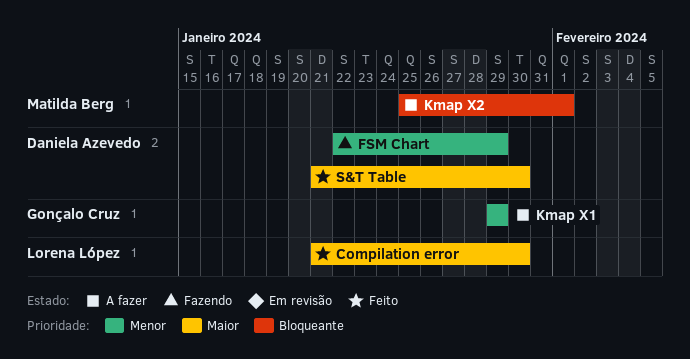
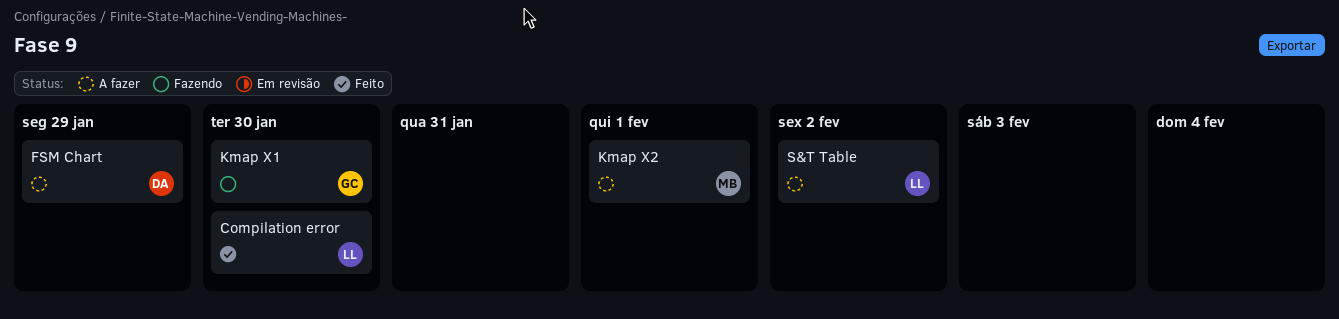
FSM Chart, status: Fazendo -> A fazer
Kmap X1, status: A fazer -> Fazendo
Kmap X1, due: Jan 29 -> Jan 30
S&T Table, status: Feito -> A fazer
S&T Table, owner: Daniela Azevedo -> Lorena López
S&T Table, due: Jan 30 -> Feb 2

